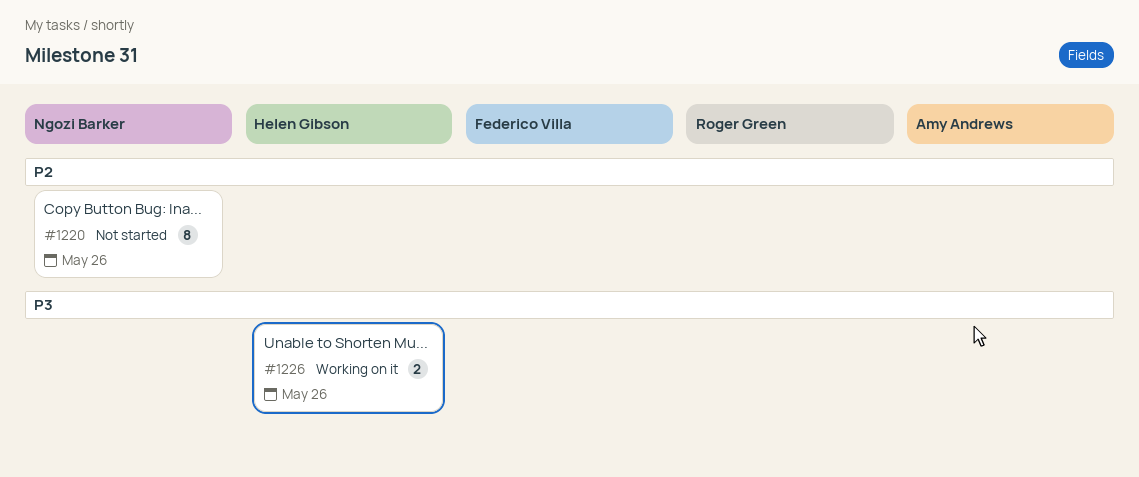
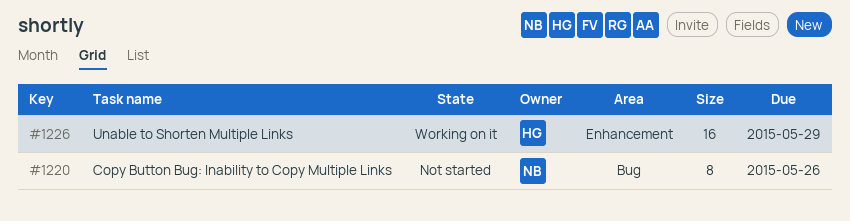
#1226, estimate: 2 -> 16
#1226, due: May 26 -> May 29

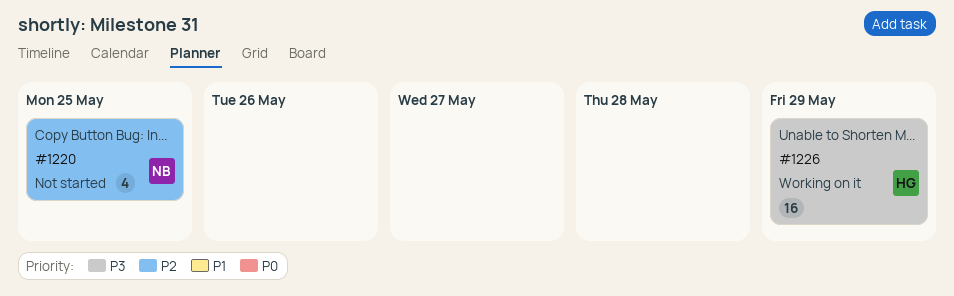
#1220, estimate: 8 -> 4
#1220, due: May 26 -> May 25

